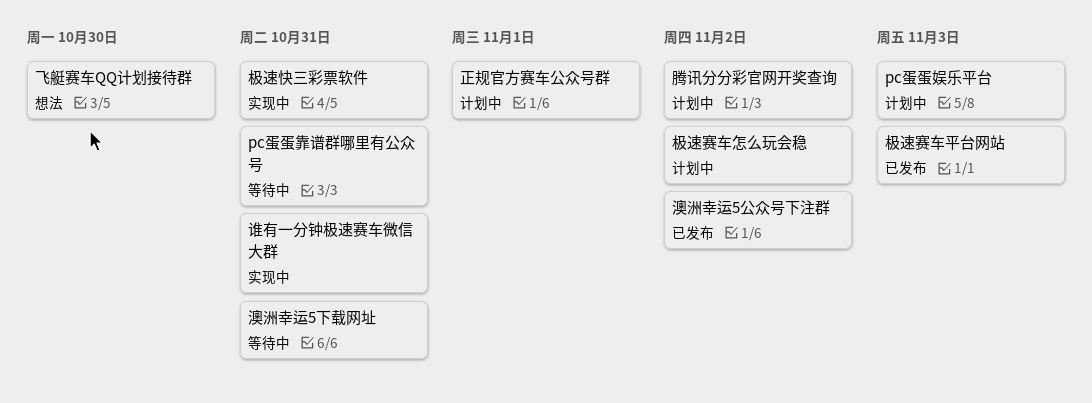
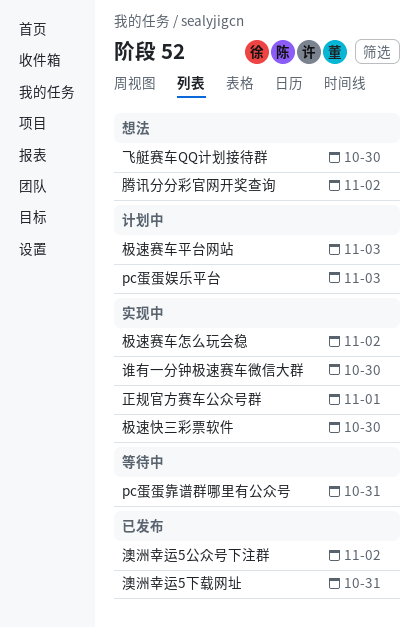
极速快三彩票软件, due: Oct 31 -> Oct 30
极速赛车平台网站, status: 已发布 -> 计划中
极速赛车怎么玩会稳, status: 计划中 -> 实现中
正规官方赛车公众号群, status: 计划中 -> 实现中
澳洲幸运5下载网址, status: 等待中 -> 已发布
腾讯分分彩官网开奖查询, status: 计划中 -> 想法
谁有一分钟极速赛车微信大群, due: Oct 31 -> Oct 30

